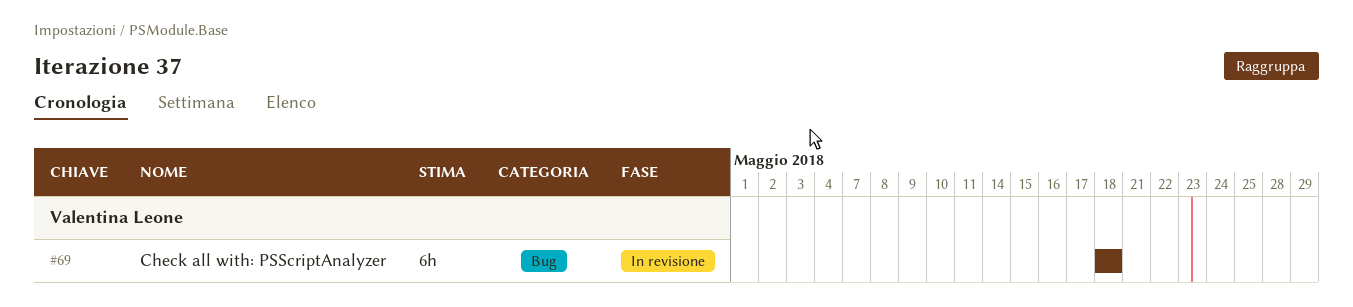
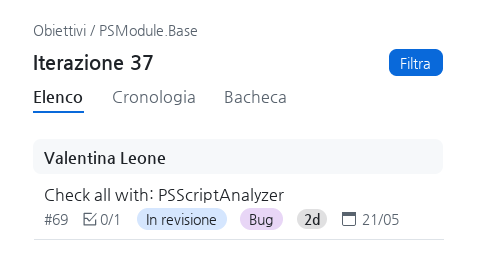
#69, estimate: 6h -> 2d
#69, due: May 18 -> May 21

